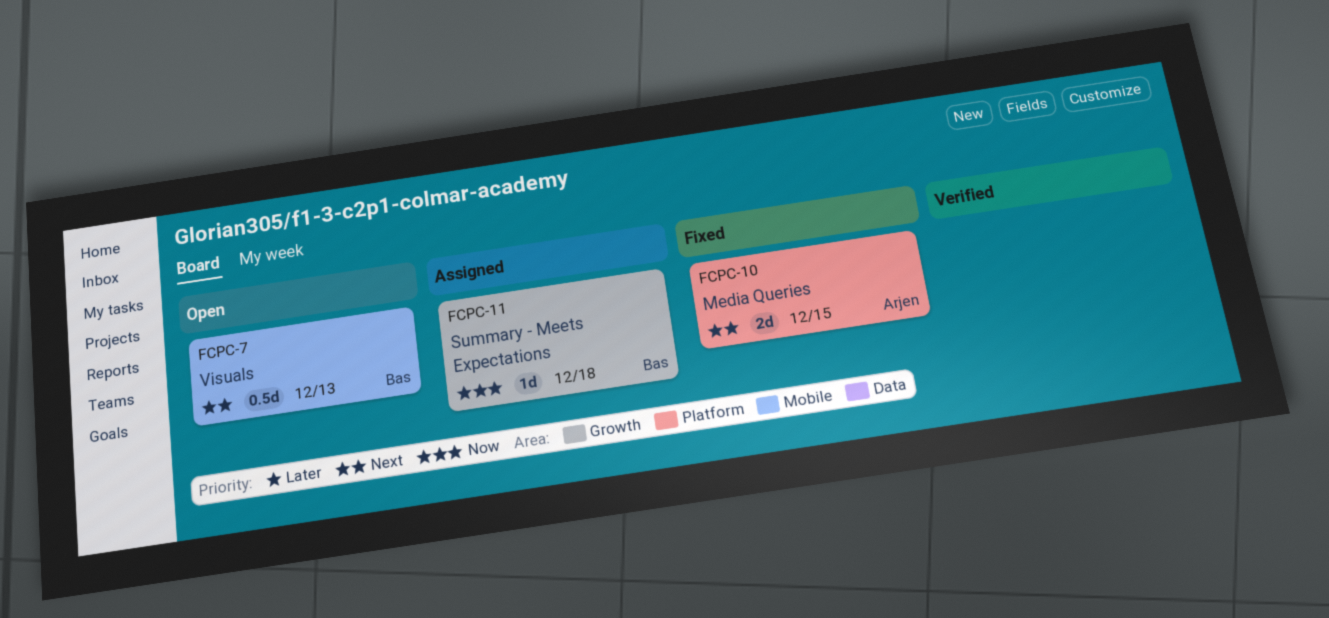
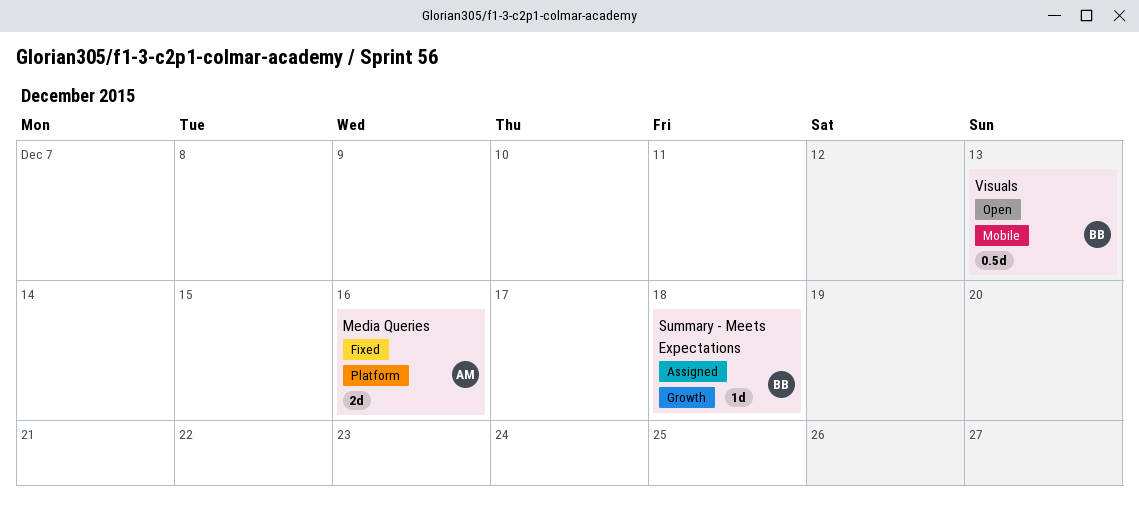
Media Queries, due: Dec 15 -> Dec 16

